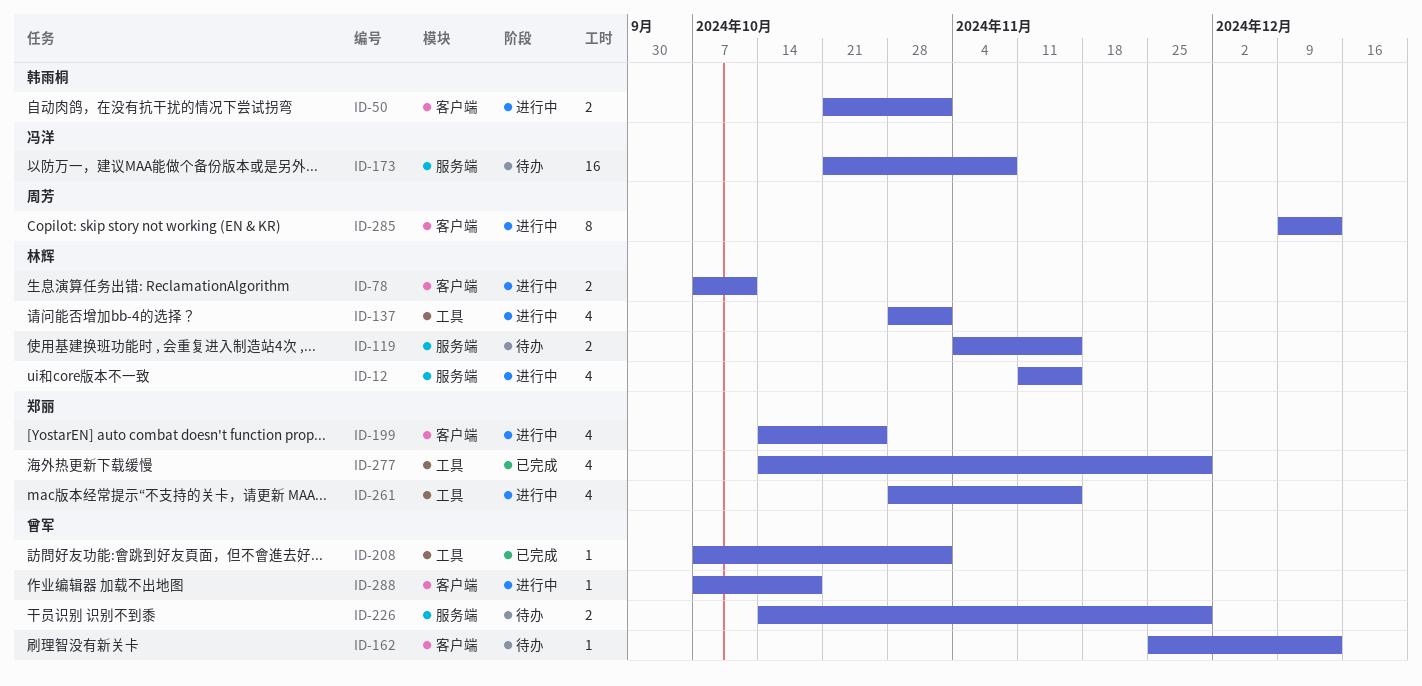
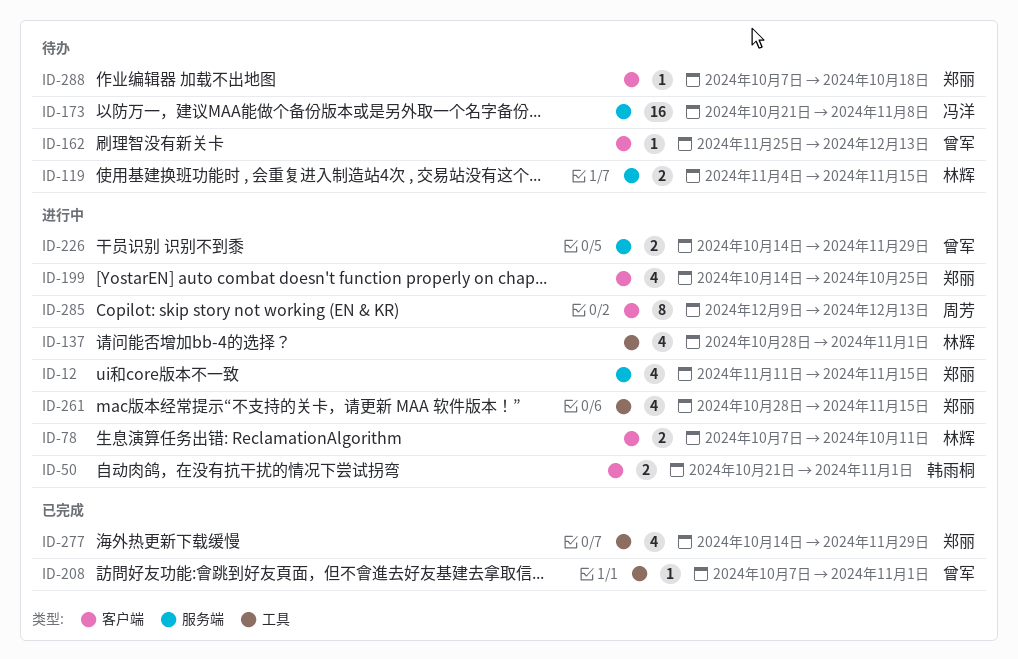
ID-12, owner: 林辉 -> 郑丽
ID-226, status: 待办 -> 进行中
ID-288, status: 进行中 -> 待办
ID-288, owner: 曾军 -> 郑丽

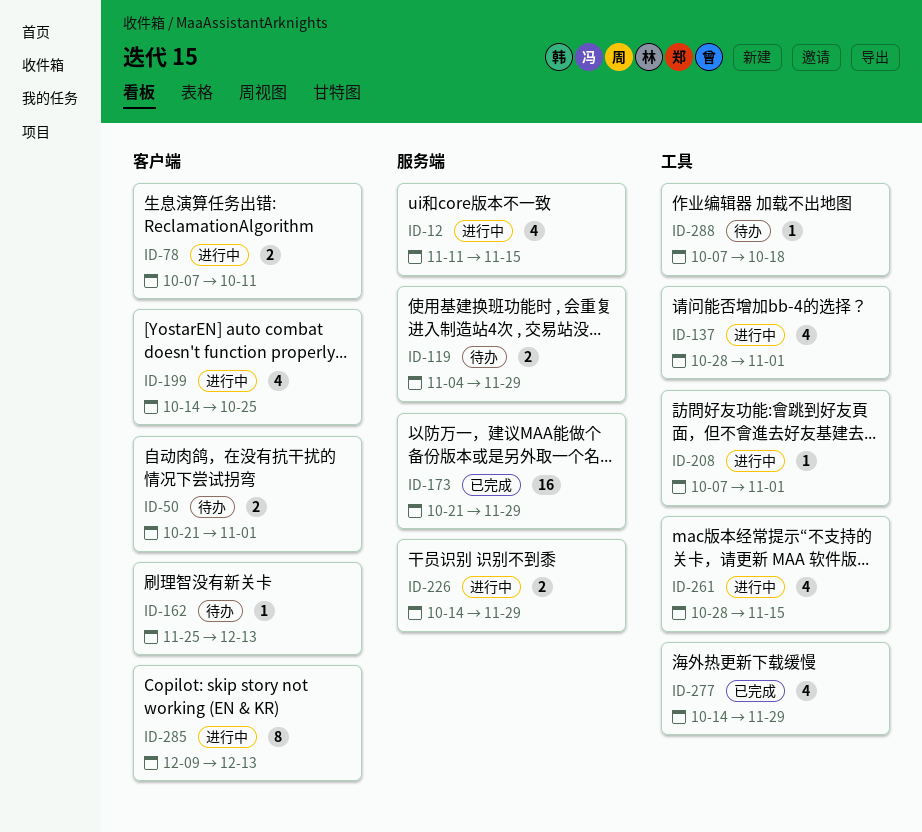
ID-50, status: 进行中 -> 待办
ID-119, due: Nov 15 -> Nov 29
ID-173, status: 待办 -> 已完成
ID-173, due: Nov 8 -> Nov 29
ID-208, status: 已完成 -> 进行中
ID-288, label: 客户端 -> 工具

